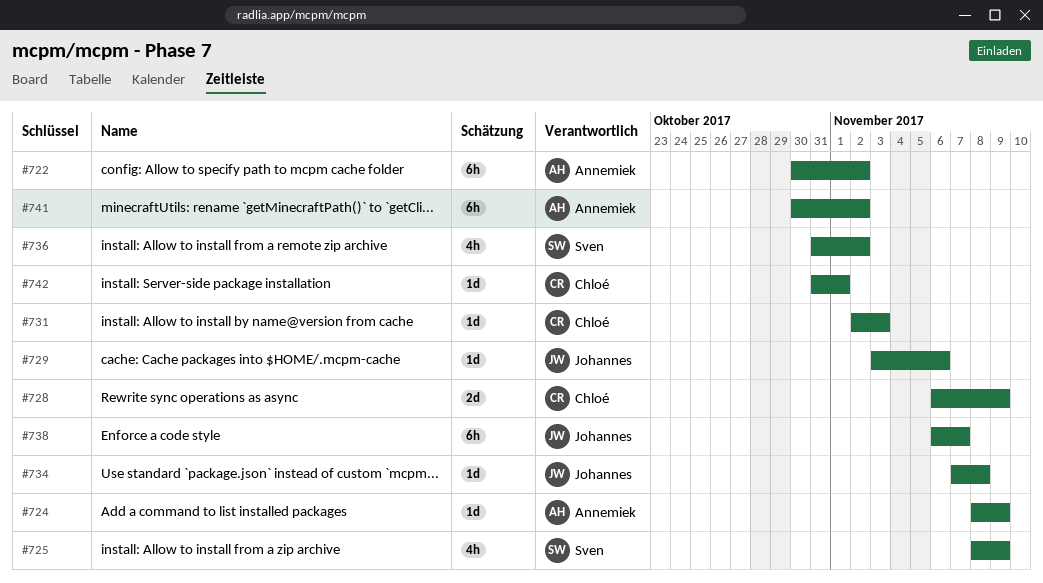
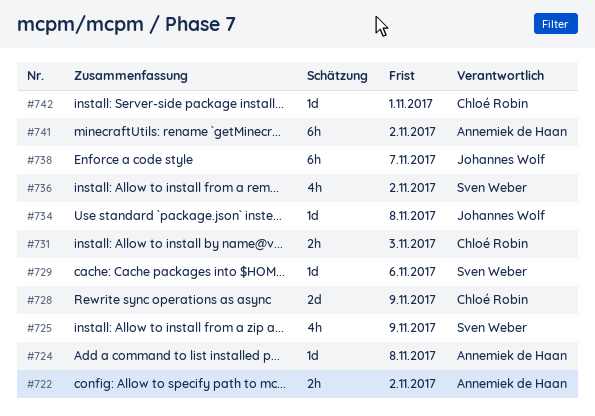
#722, estimate: 6h -> 2h
#724, due: Nov 9 -> Nov 8
#729, owner: Johannes Wolf -> Sven Weber
#731, estimate: 1d -> 2h

